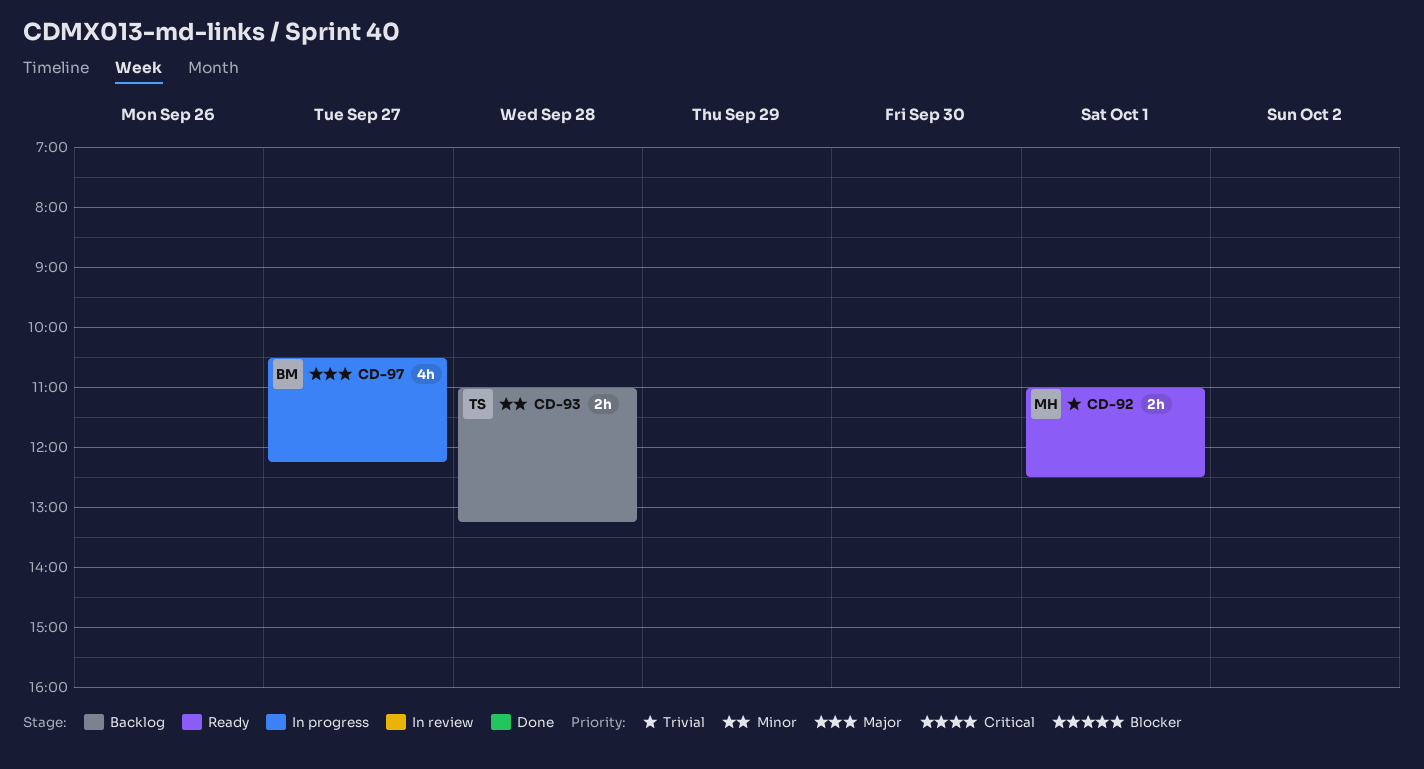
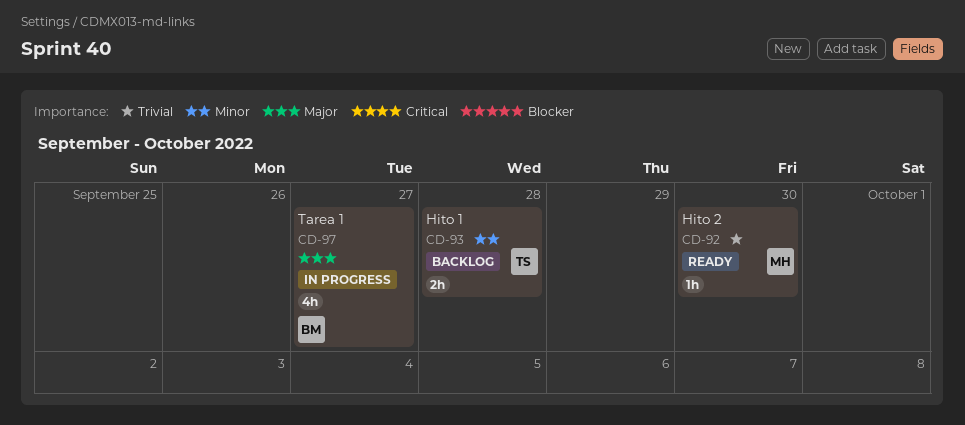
CD-92, estimate: 2h -> 1h
CD-92, day: Oct 1 -> Sep 30

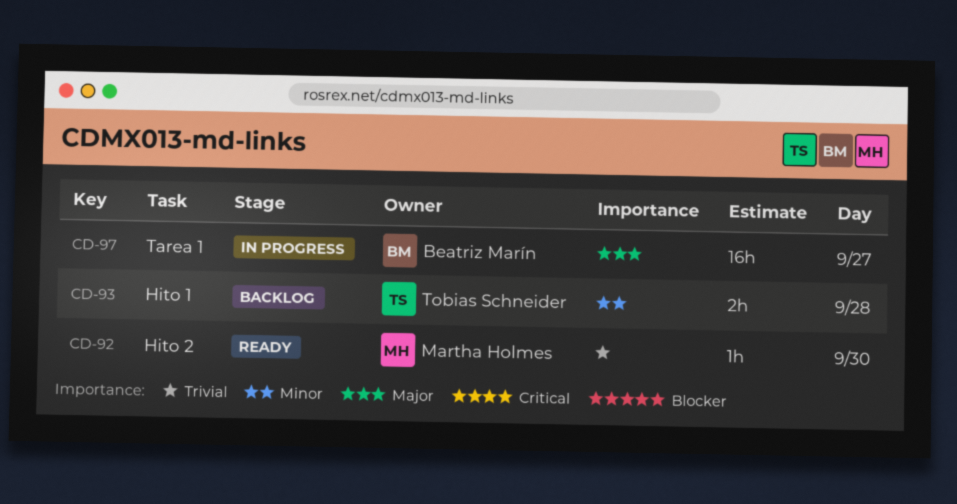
CD-97, estimate: 4h -> 16h

